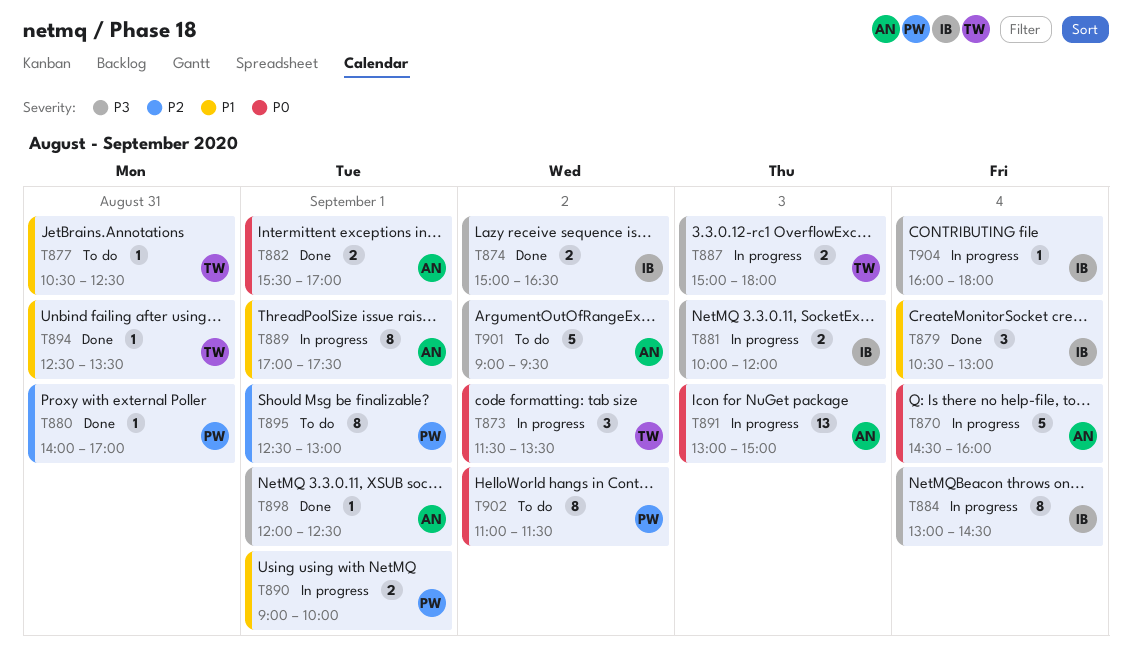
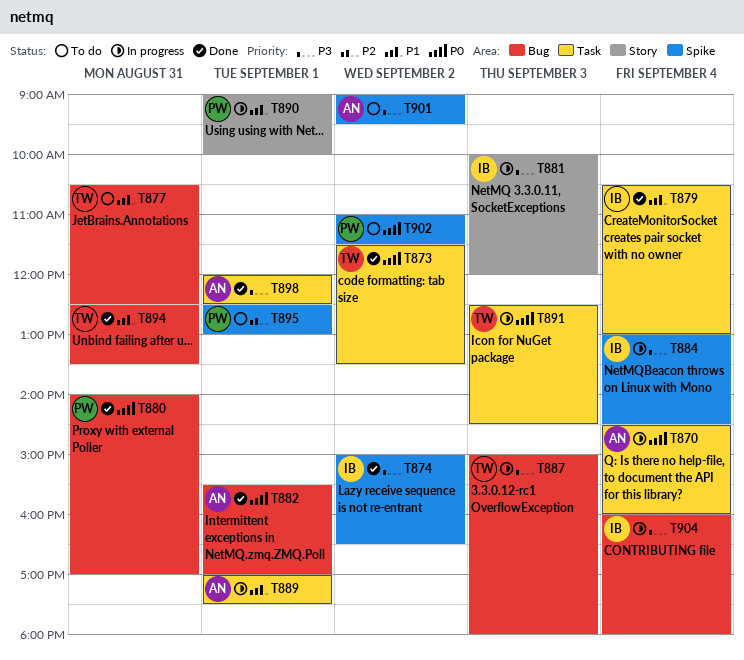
T873, status: In progress -> Done
T880, priority: P2 -> P0
T891, owner: AN -> TW
T891, begins: 13:00 -> 12:30
T891, ends: 15:00 -> 14:30

